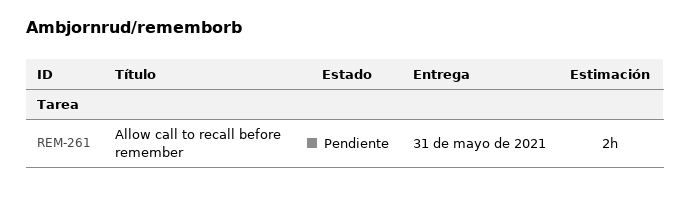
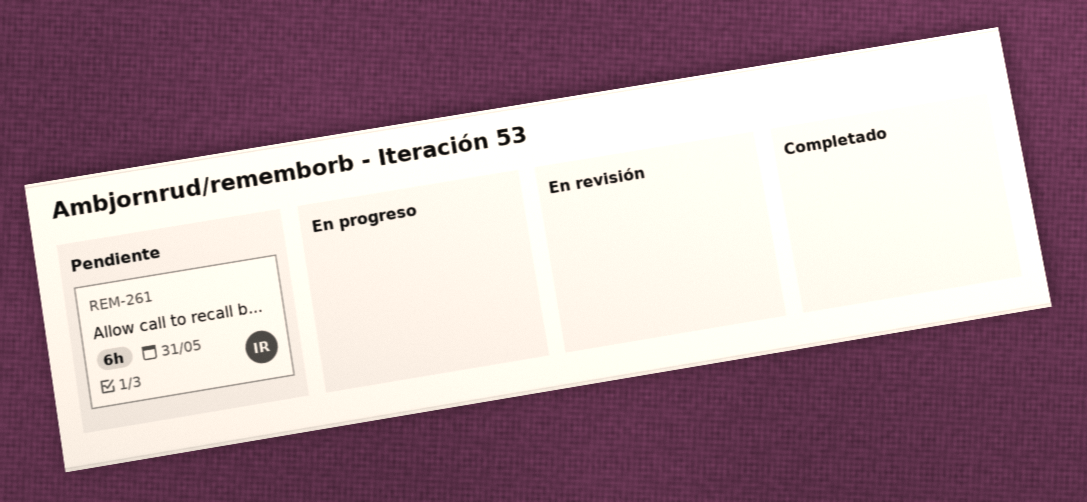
REM-261, estimate: 2h -> 6h

